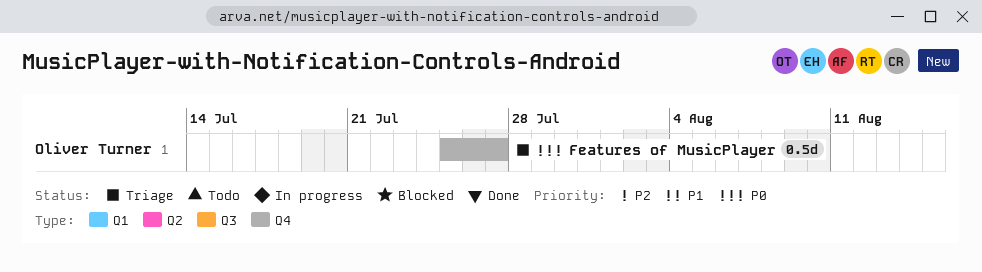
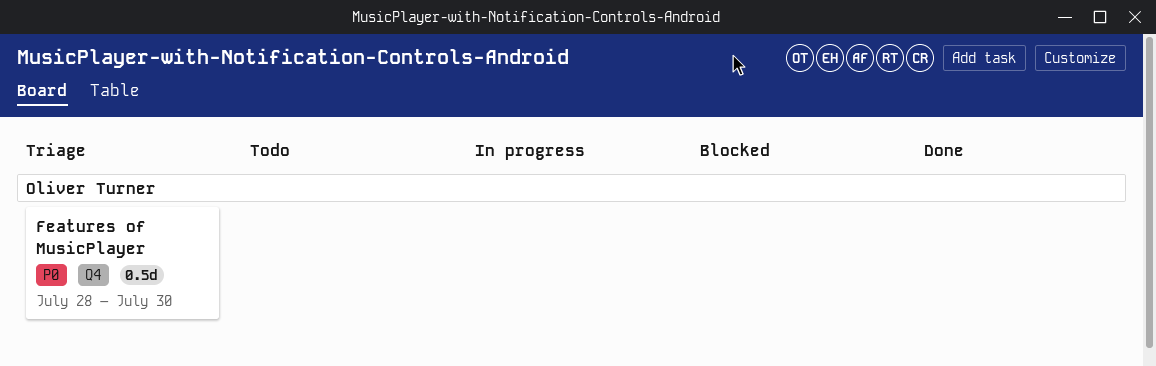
Features of MusicPlayer, start: Jul 25 -> Jul 28
Features of MusicPlayer, due: Jul 27 -> Jul 30

